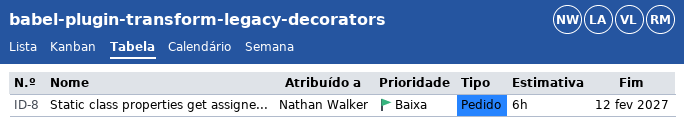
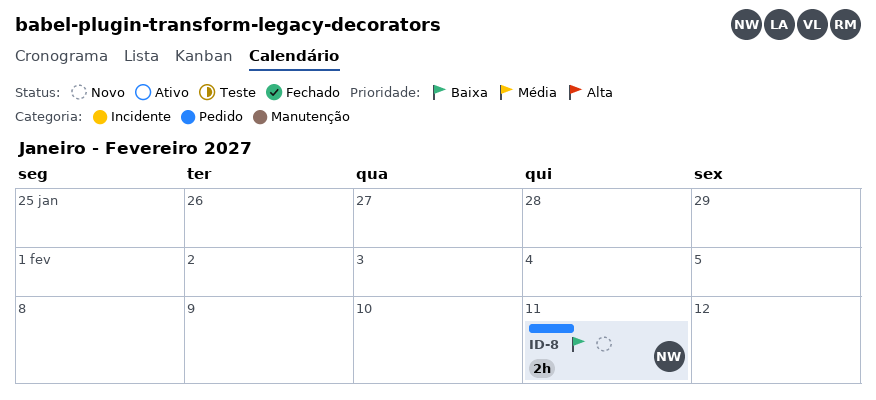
ID-8, estimate: 6h -> 2h
ID-8, due: Feb 12 -> Feb 11

